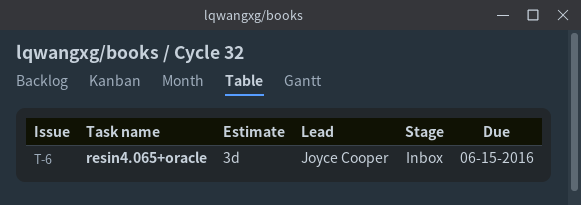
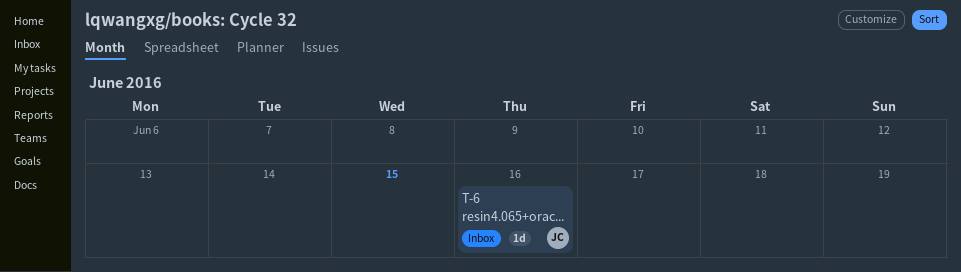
T-6, estimate: 3d -> 1d
T-6, due: Jun 15 -> Jun 16

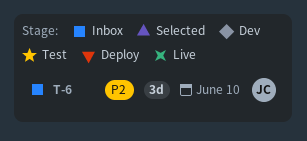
T-6, estimate: 1d -> 3d
T-6, due: Jun 16 -> Jun 10

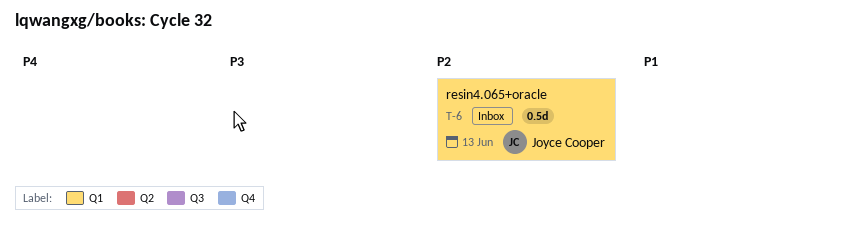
T-6, estimate: 3d -> 0.5d
T-6, due: Jun 10 -> Jun 13

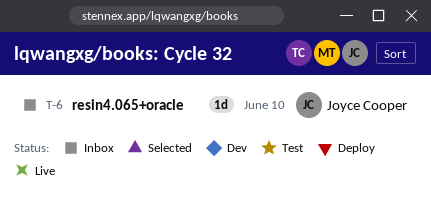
T-6, estimate: 0.5d -> 1d
T-6, due: Jun 13 -> Jun 10

